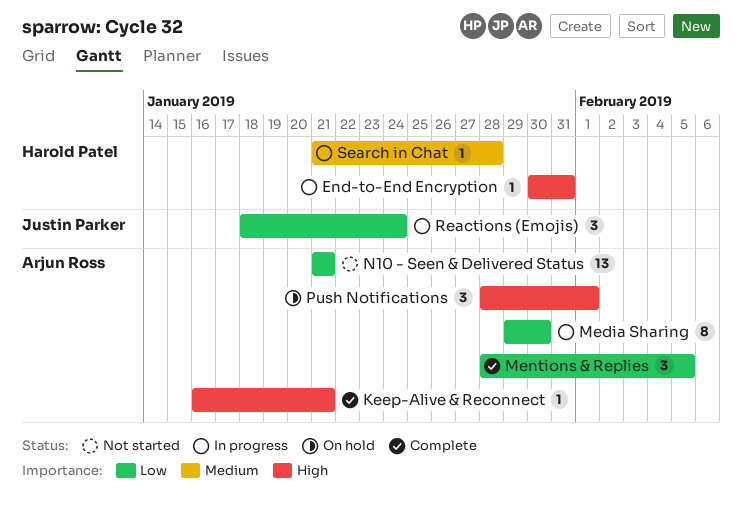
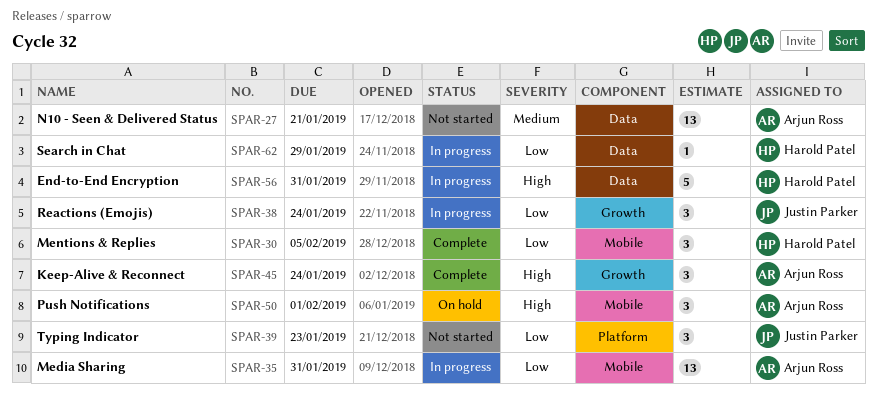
End-to-End Encryption, estimate: 1 -> 5
Keep-Alive & Reconnect, estimate: 1 -> 3
Keep-Alive & Reconnect, due: Jan 21 -> Jan 24
Media Sharing, estimate: 8 -> 13
Media Sharing, due: Jan 30 -> Jan 31
Mentions & Replies, owner: Arjun Ross -> Harold Patel
N10 - Seen & Delivered Status, priority: Low -> Medium
Search in Chat, priority: Medium -> Low
Search in Chat, due: Jan 28 -> Jan 29
Typing Indicator: none -> present

